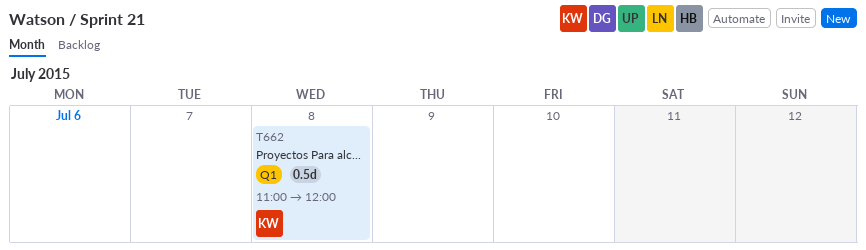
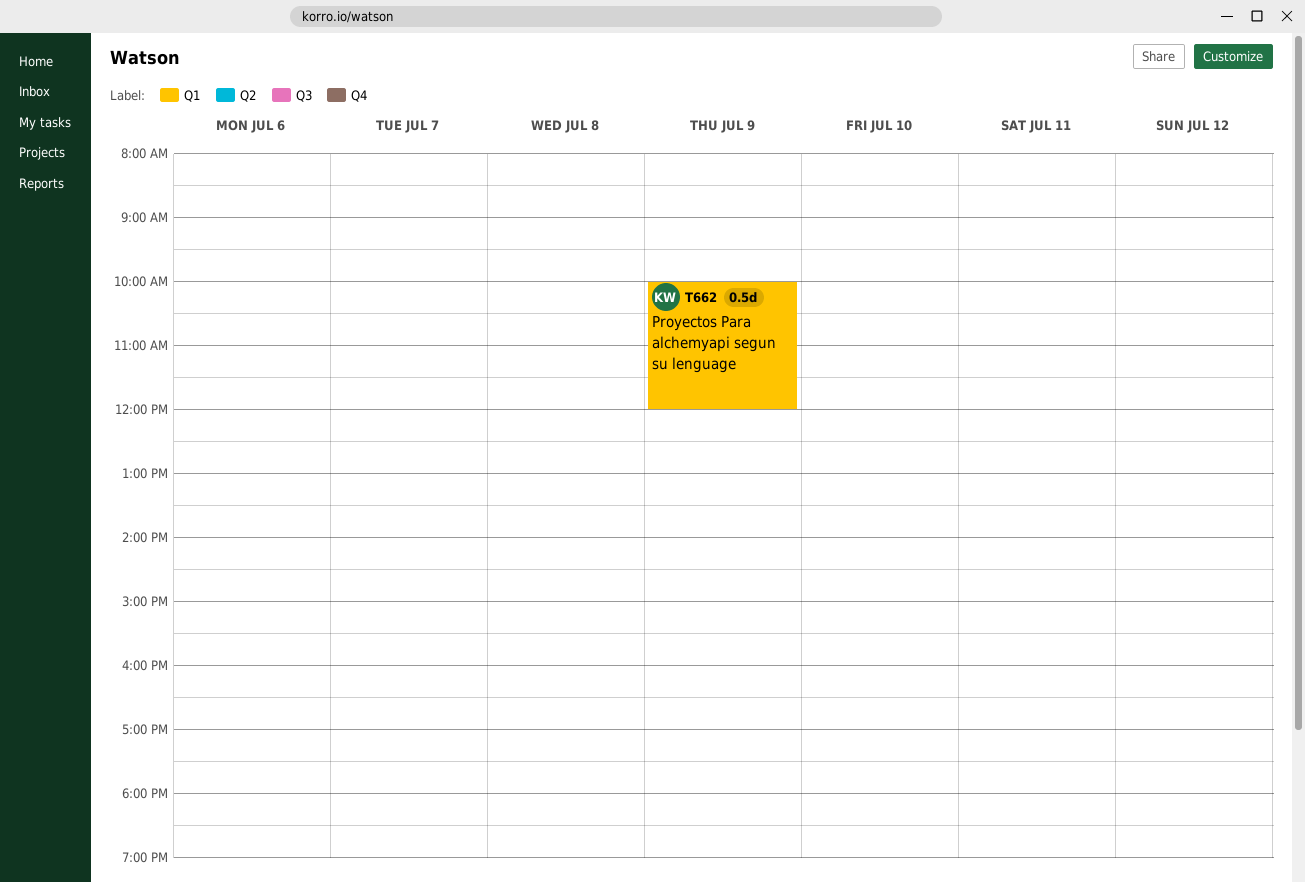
T662, day: Jul 8 -> Jul 9
T662, begins: 11:00 -> 10:00

